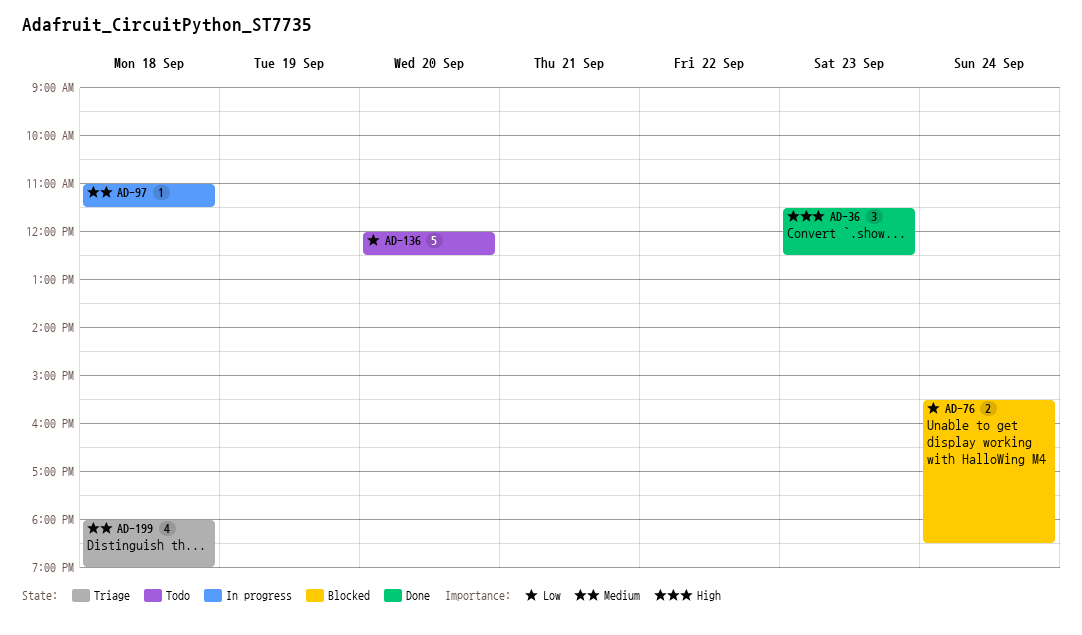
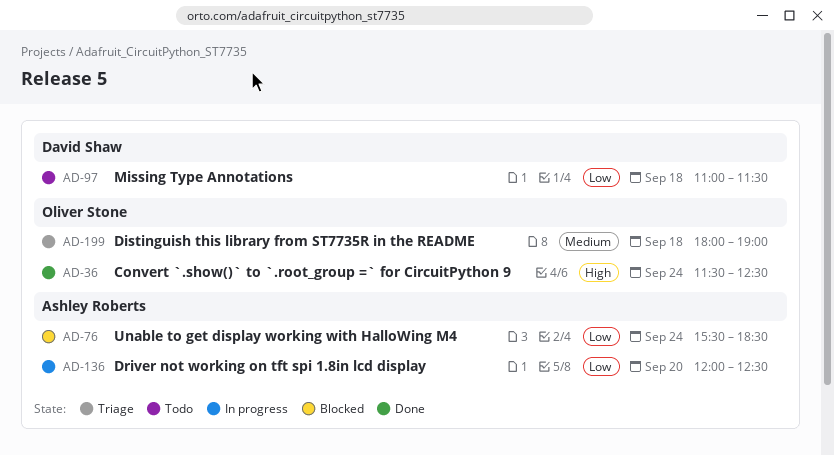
AD-36, day: Sep 23 -> Sep 24
AD-97, status: In progress -> Todo
AD-97, priority: Medium -> Low
AD-136, status: Todo -> In progress

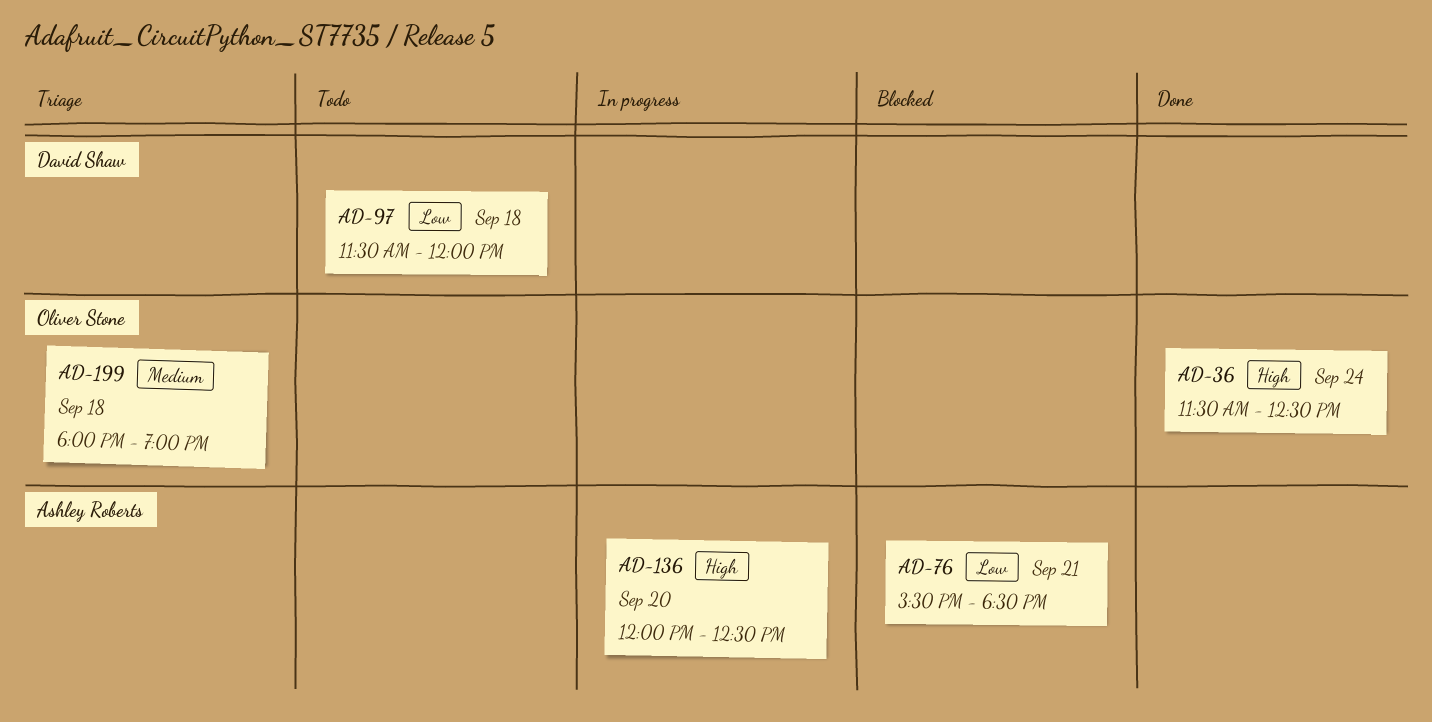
AD-76, day: Sep 24 -> Sep 21
AD-97, begins: 11:00 -> 11:30
AD-97, ends: 11:30 -> 12:00
AD-136, priority: Low -> High

